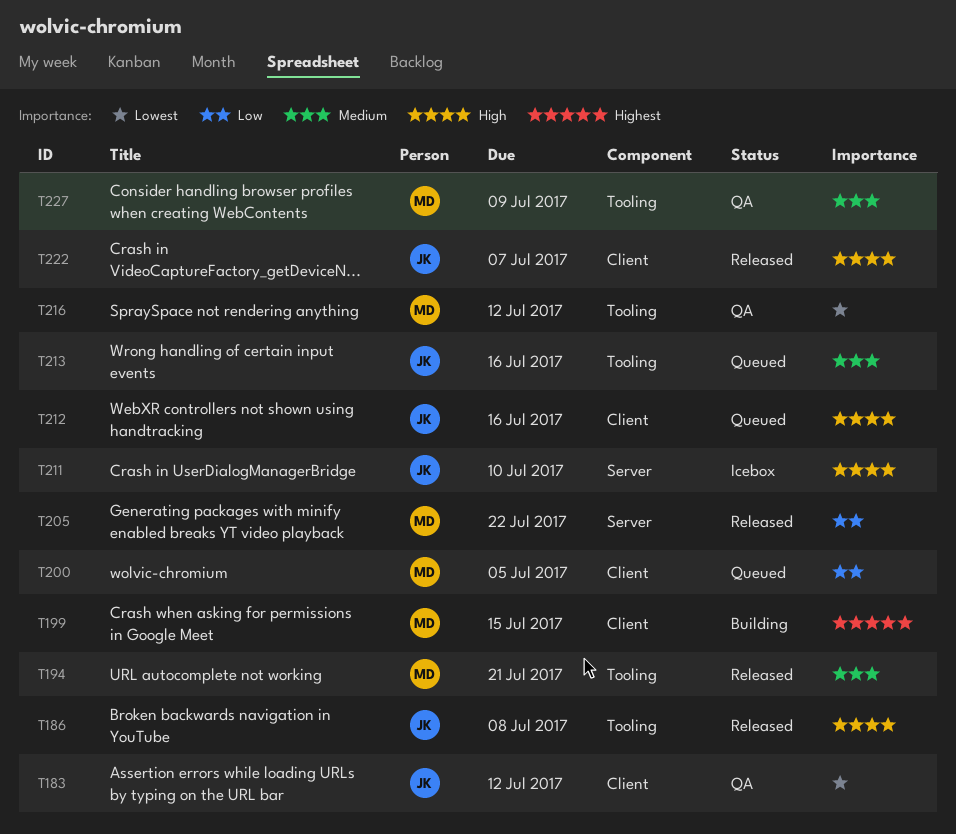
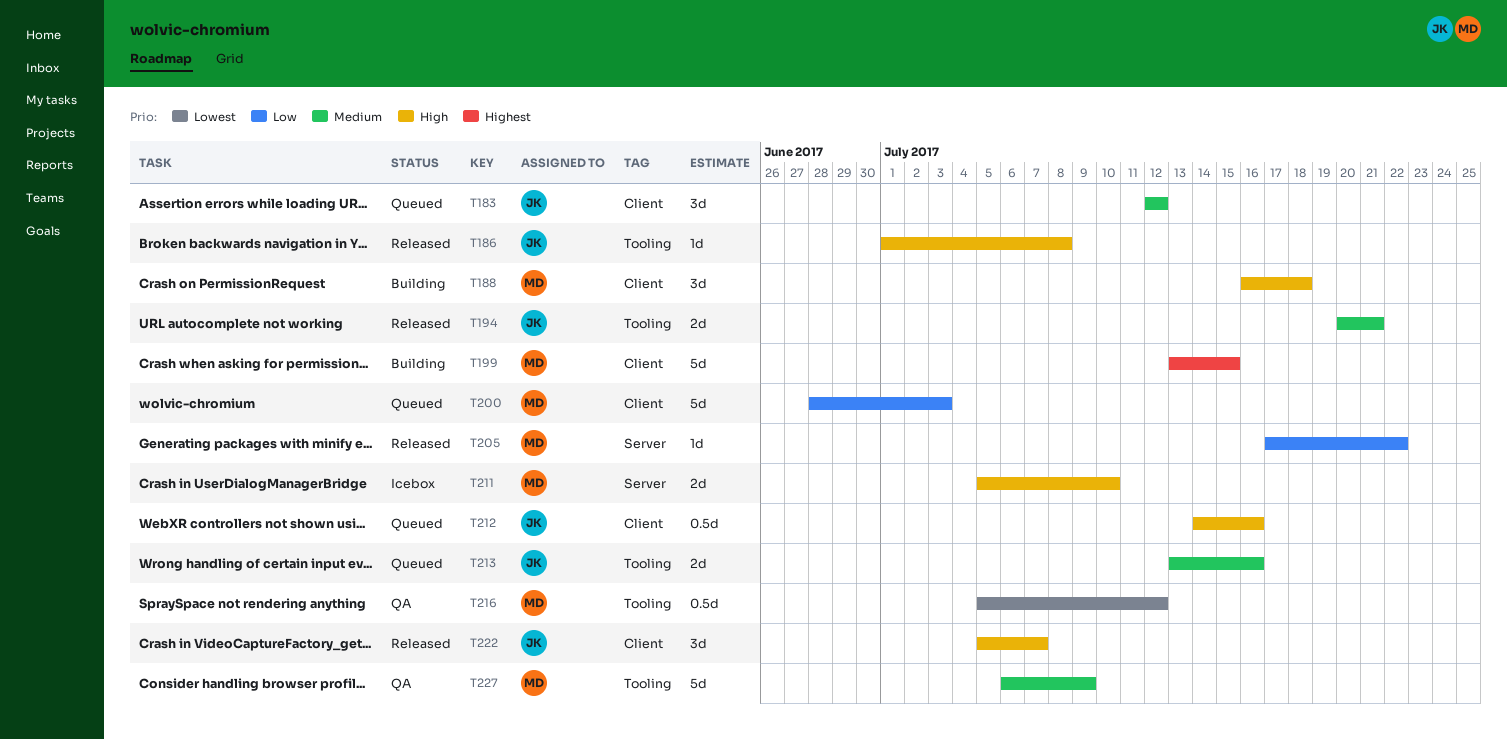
T183, status: QA -> Queued
T183, priority: Lowest -> Medium
T188: none -> present
T194, owner: MD -> JK
T200, due: Jul 5 -> Jul 3
T211, owner: JK -> MD

